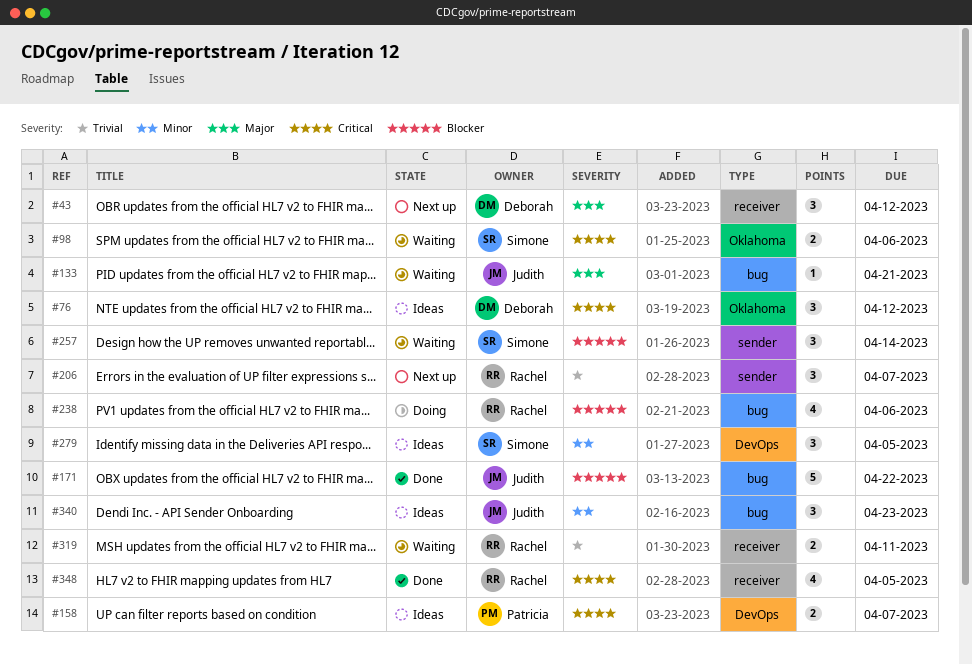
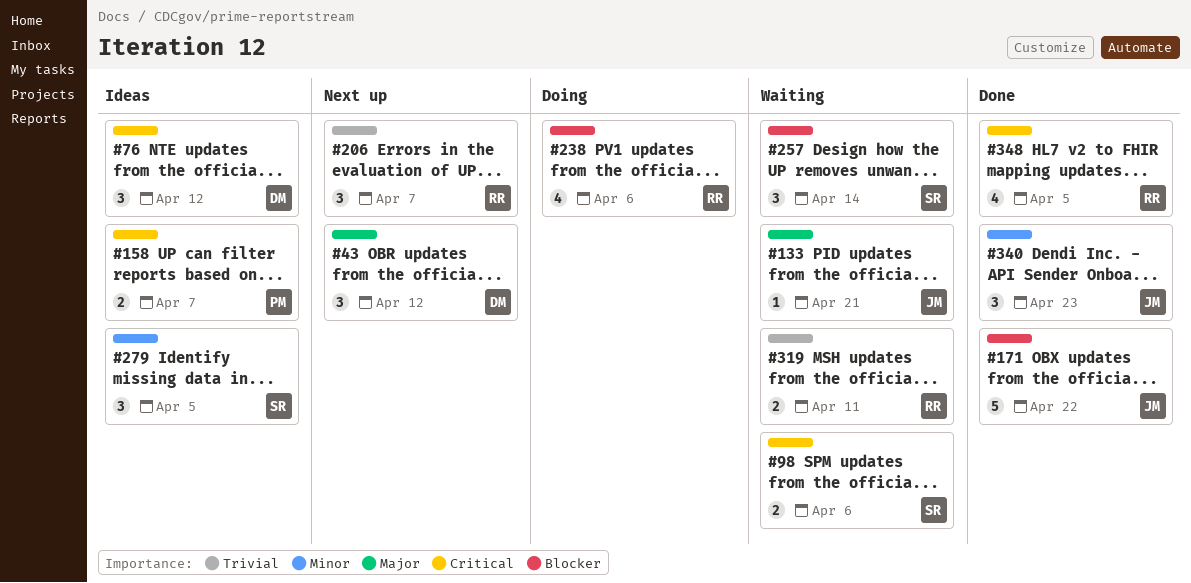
#340, status: Ideas -> Done

